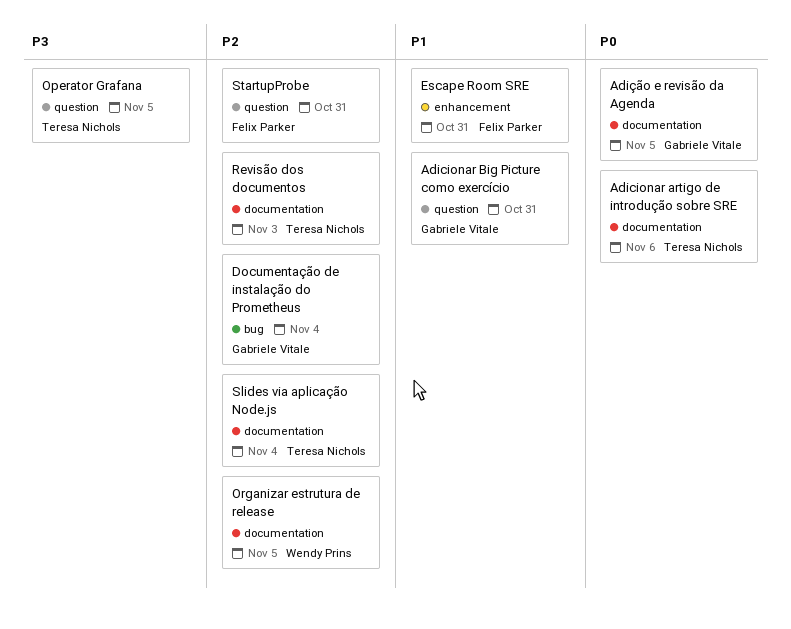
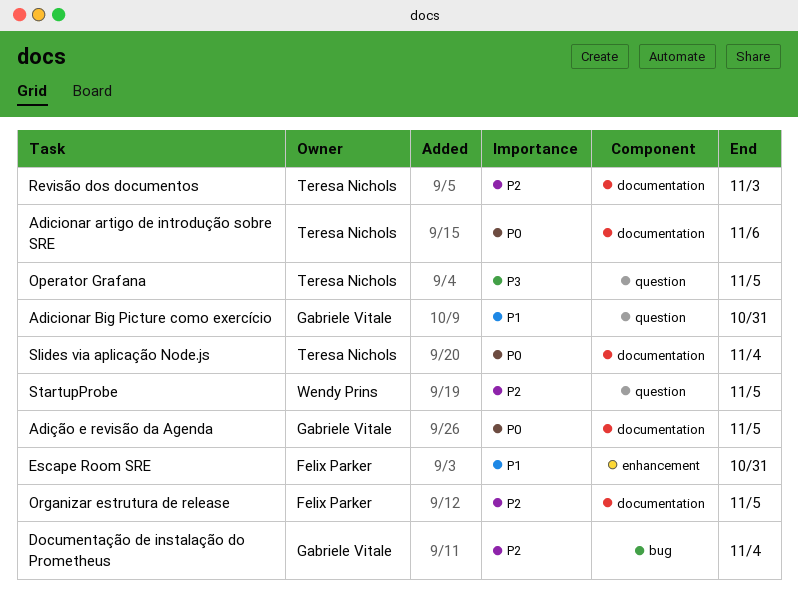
Organizar estrutura de release, owner: Wendy Prins -> Felix Parker
Slides via aplicação Node.js, priority: P2 -> P0
StartupProbe, owner: Felix Parker -> Wendy Prins
StartupProbe, due: Oct 31 -> Nov 5

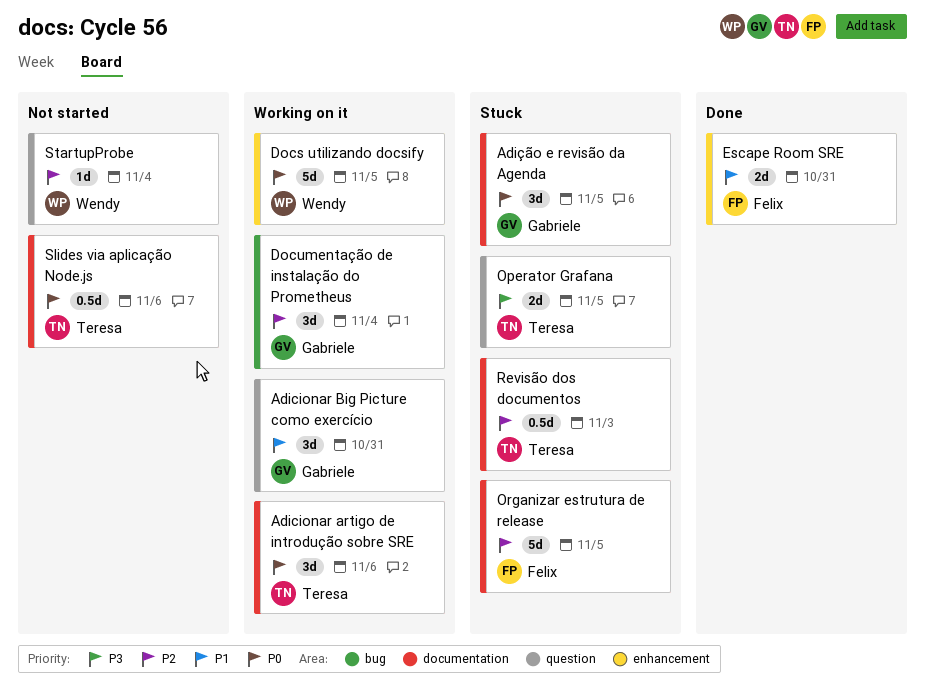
Docs utilizando docsify: none -> present
Slides via aplicação Node.js, due: Nov 4 -> Nov 6
StartupProbe, due: Nov 5 -> Nov 4

